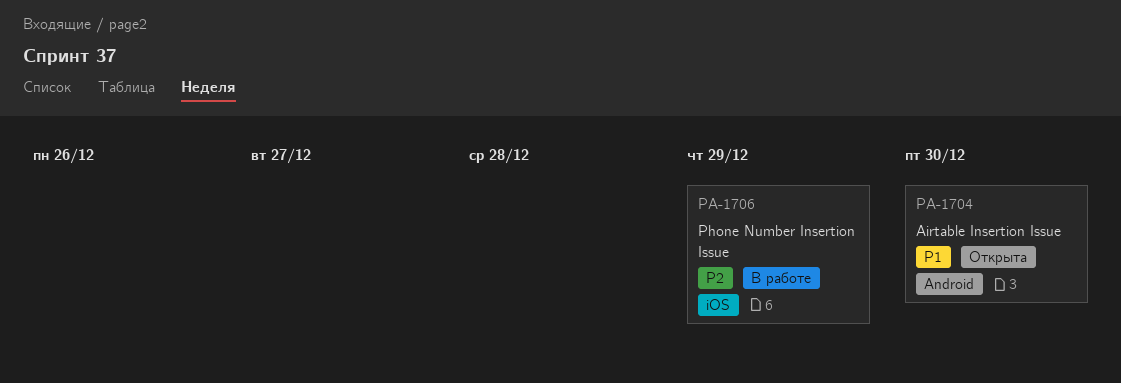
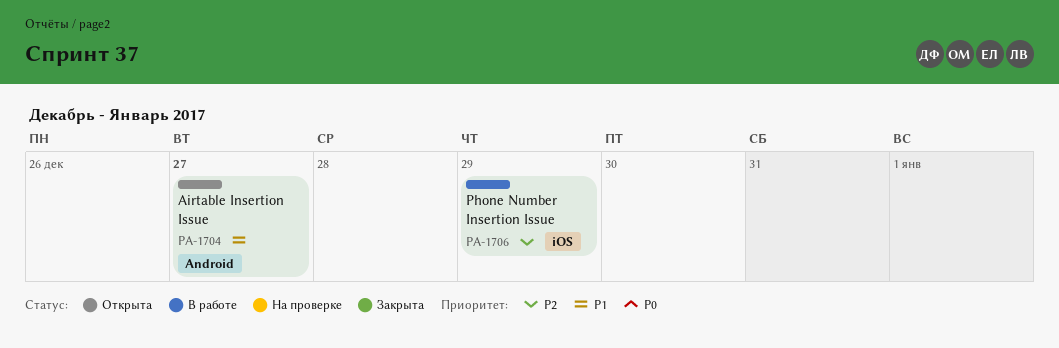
PA-1704, due: Dec 30 -> Dec 27

